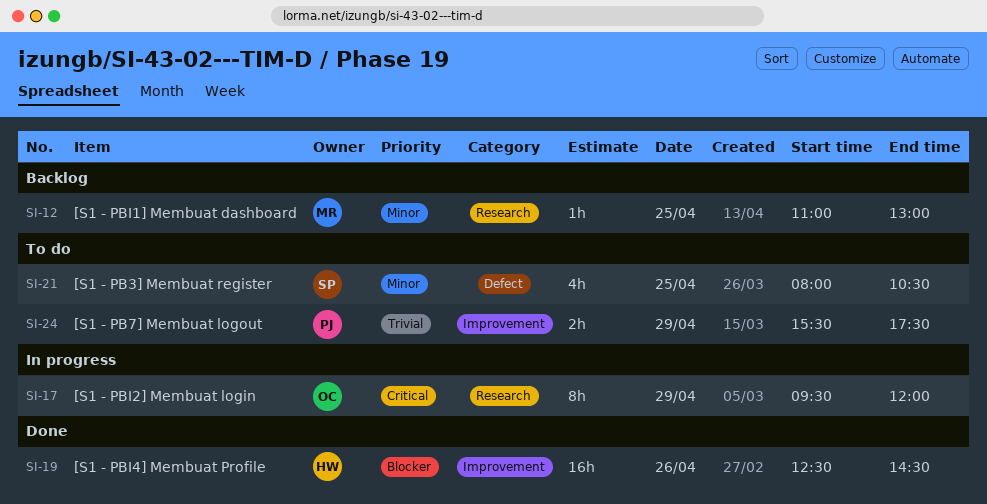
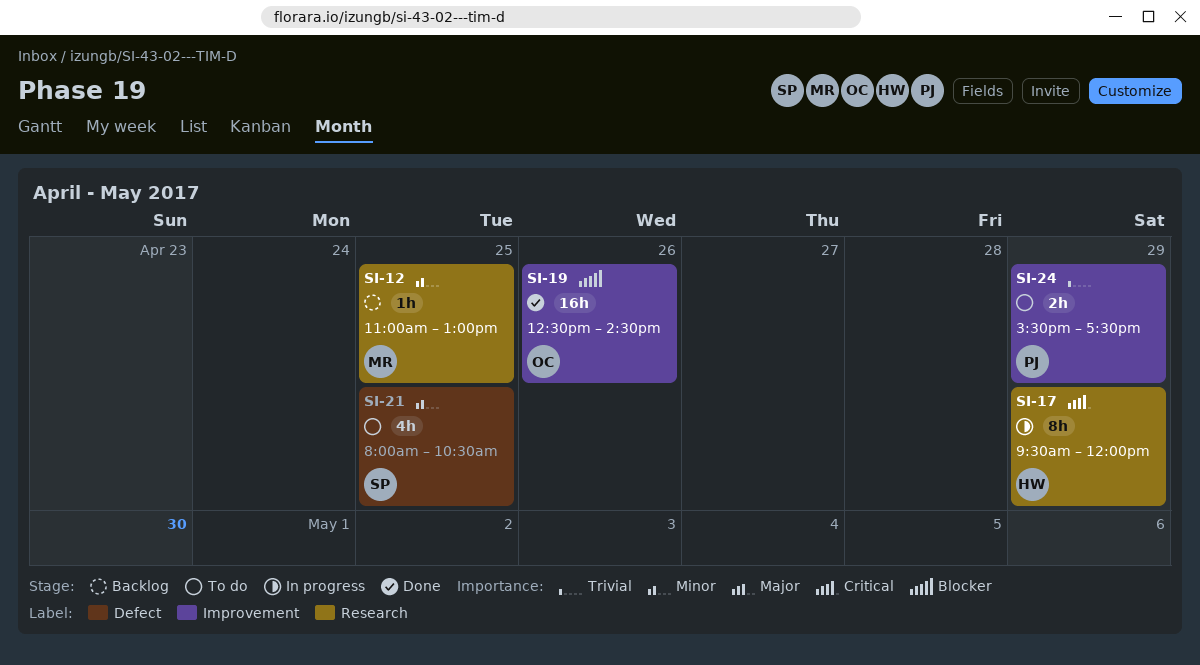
SI-17, owner: OC -> HW
SI-19, owner: HW -> OC

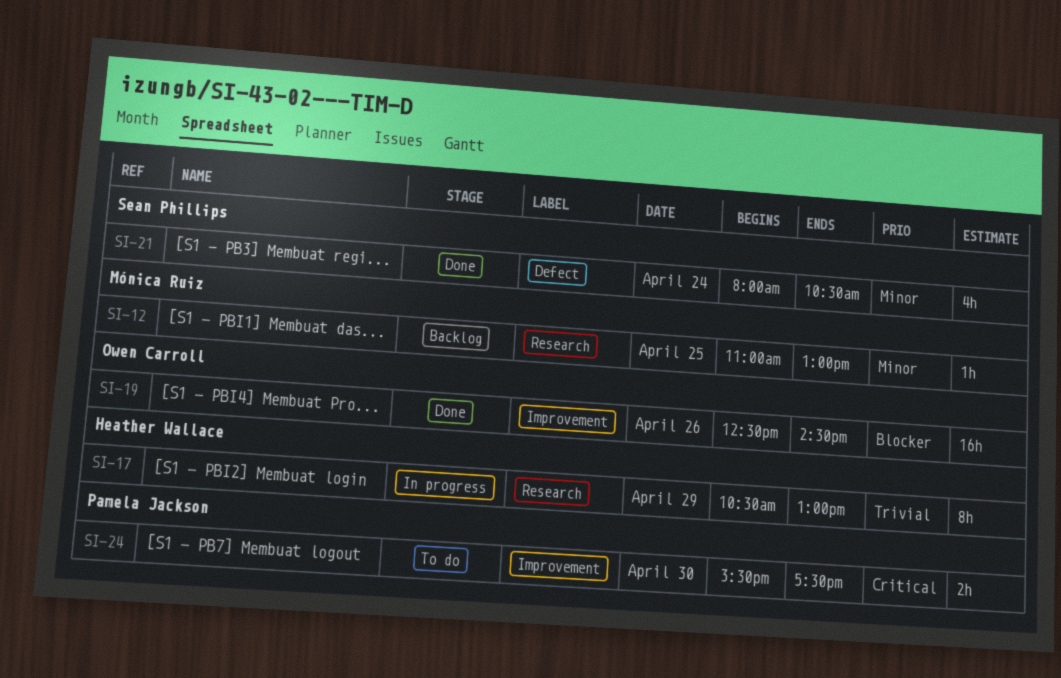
SI-17, priority: Critical -> Trivial
SI-17, begins: 09:30 -> 10:30
SI-17, ends: 12:00 -> 13:00
SI-21, status: To do -> Done
SI-21, day: Apr 25 -> Apr 24
SI-24, priority: Trivial -> Critical
SI-24, day: Apr 29 -> Apr 30

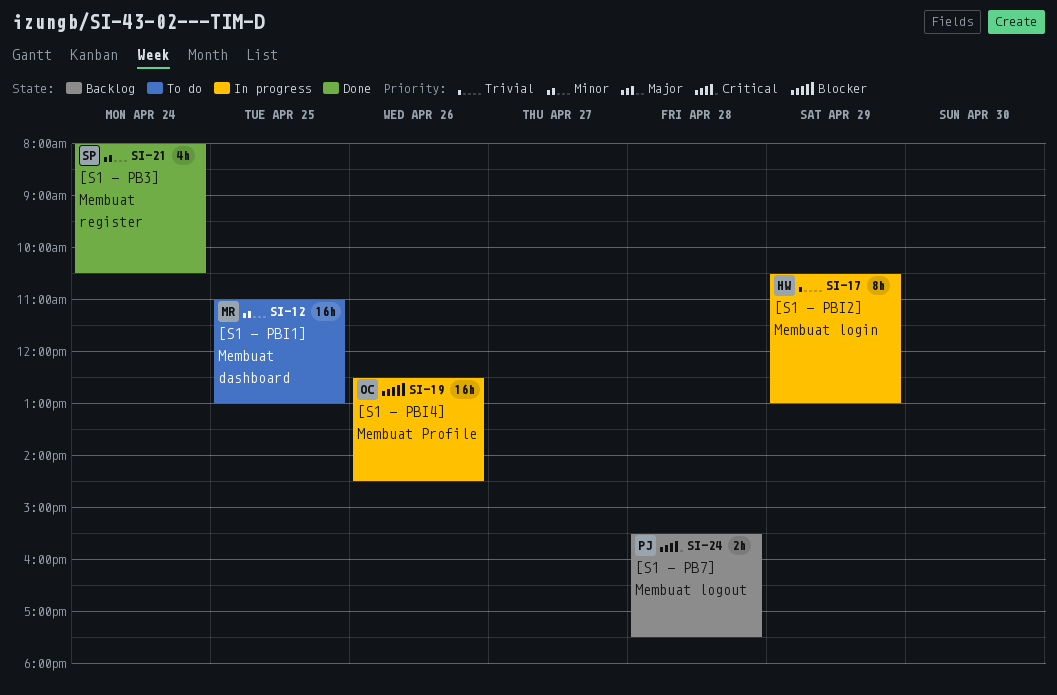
SI-12, status: Backlog -> To do
SI-12, estimate: 1h -> 16h
SI-19, status: Done -> In progress
SI-24, status: To do -> Backlog
SI-24, day: Apr 30 -> Apr 28

